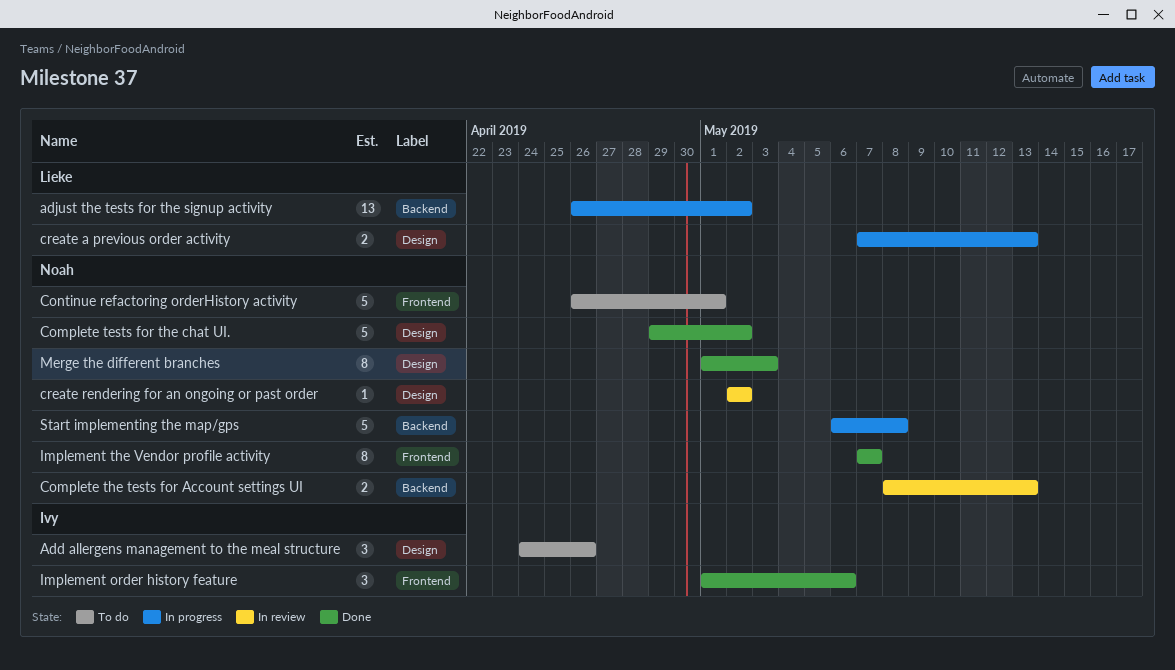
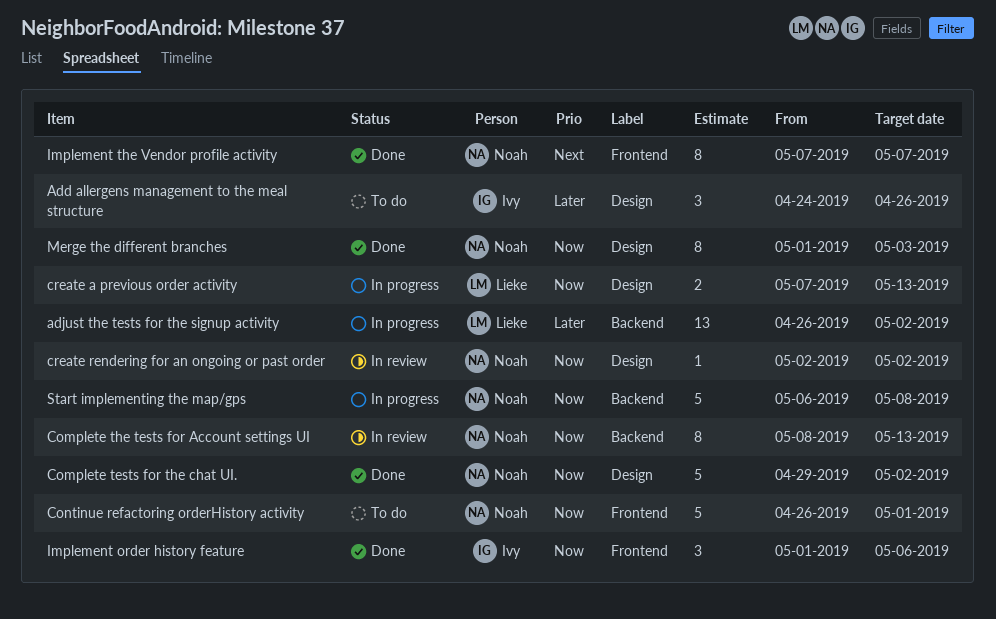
Complete the tests for Account settings UI, estimate: 2 -> 8

